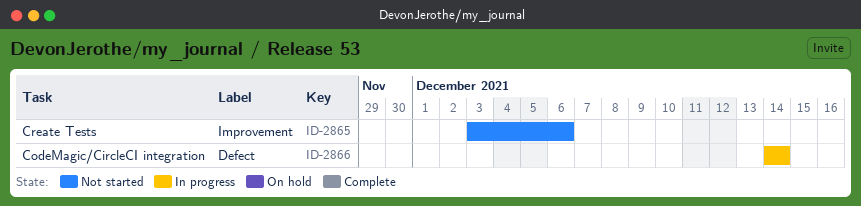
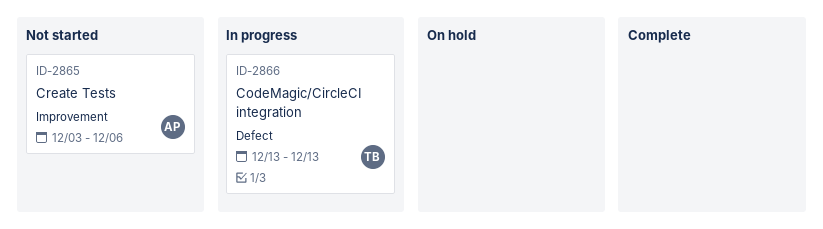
ID-2866, start: Dec 14 -> Dec 13
ID-2866, due: Dec 14 -> Dec 13

